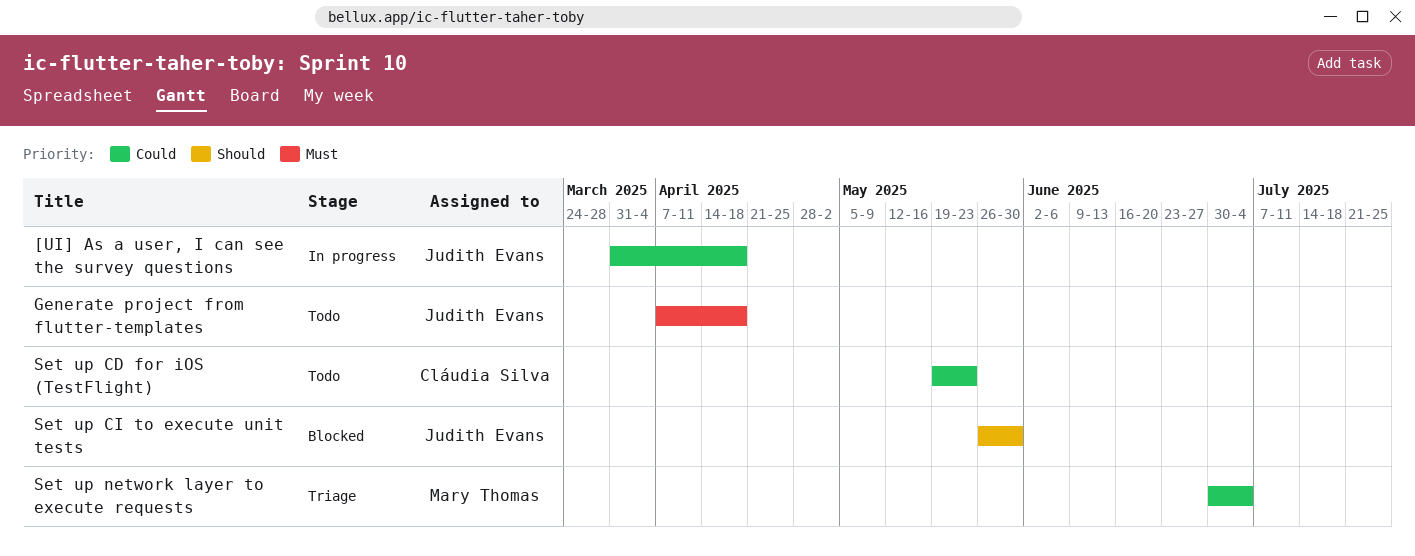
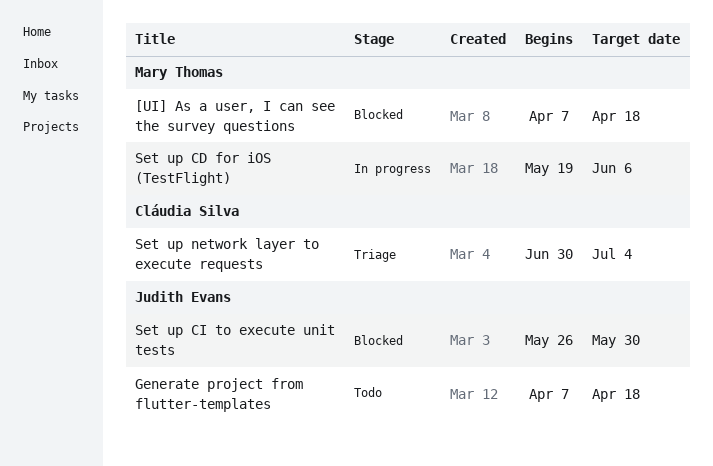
[UI] As a user, I can see the survey questions, status: In progress -> Blocked
[UI] As a user, I can see the survey questions, owner: Judith Evans -> Mary Thomas
[UI] As a user, I can see the survey questions, start: Mar 31 -> Apr 7
Set up CD for iOS (TestFlight), status: Todo -> In progress
Set up CD for iOS (TestFlight), owner: Cláudia Silva -> Mary Thomas
Set up CD for iOS (TestFlight), due: May 23 -> Jun 6
Set up network layer to execute requests, owner: Mary Thomas -> Cláudia Silva

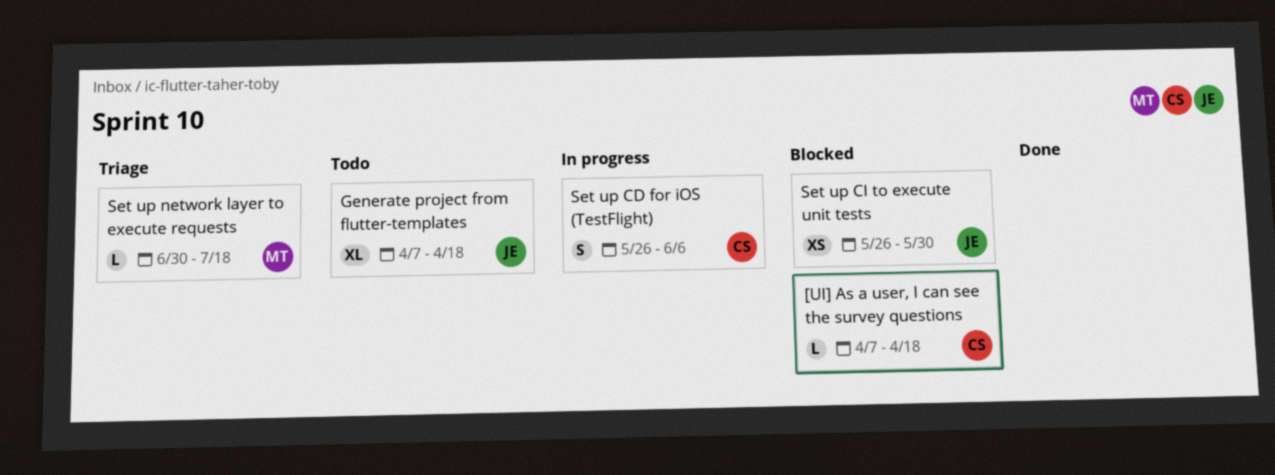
[UI] As a user, I can see the survey questions, owner: Mary Thomas -> Cláudia Silva
Set up CD for iOS (TestFlight), owner: Mary Thomas -> Cláudia Silva
Set up CD for iOS (TestFlight), start: May 19 -> May 26
Set up network layer to execute requests, owner: Cláudia Silva -> Mary Thomas
Set up network layer to execute requests, due: Jul 4 -> Jul 18

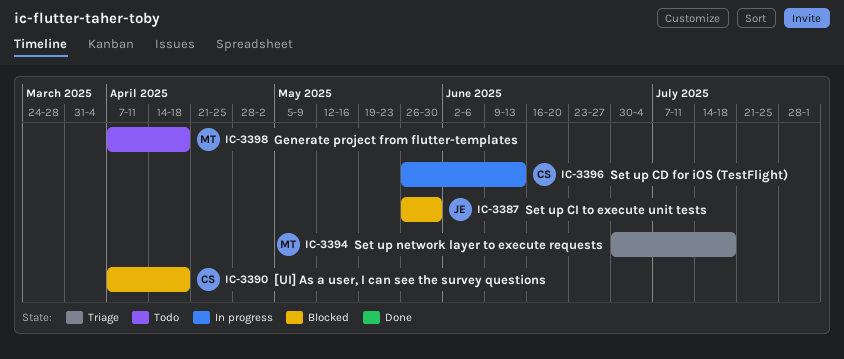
Generate project from flutter-templates, owner: JE -> MT
Set up CD for iOS (TestFlight), due: Jun 6 -> Jun 13

